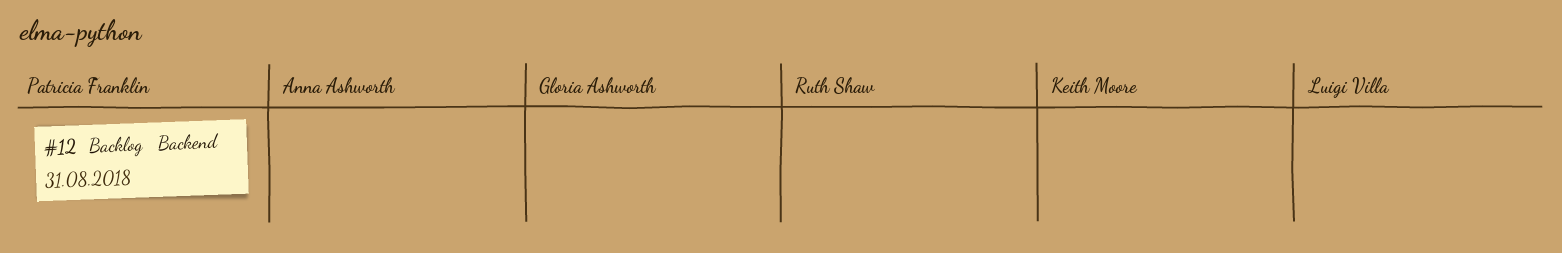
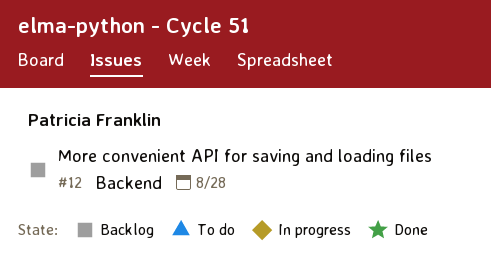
#12, due: Aug 31 -> Aug 28

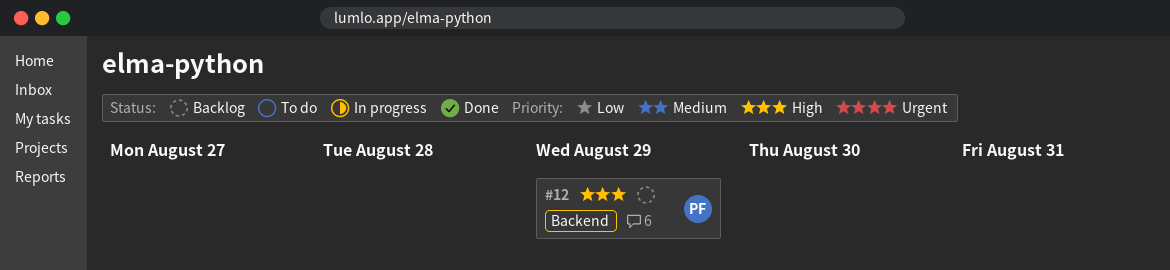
#12, due: Aug 28 -> Aug 29

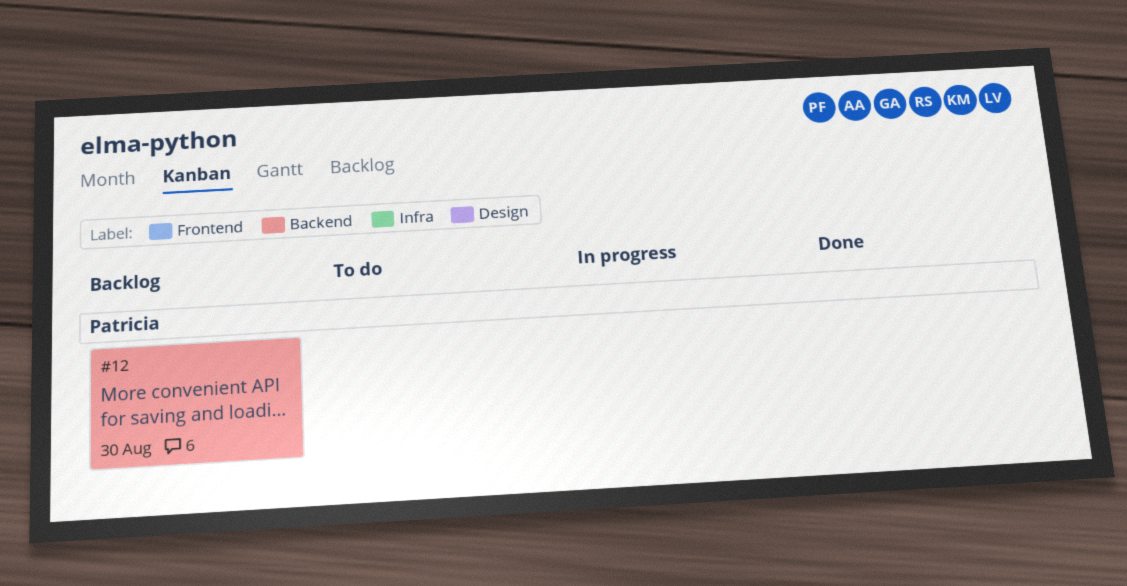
#12, due: Aug 29 -> Aug 30

